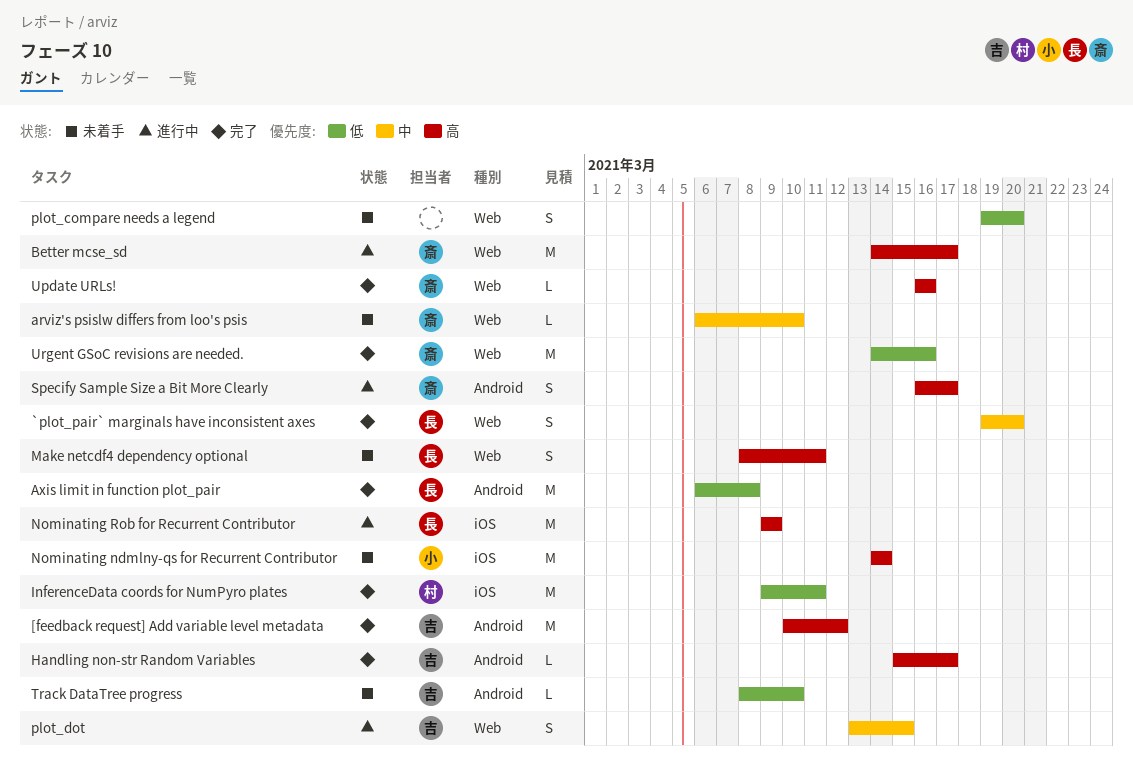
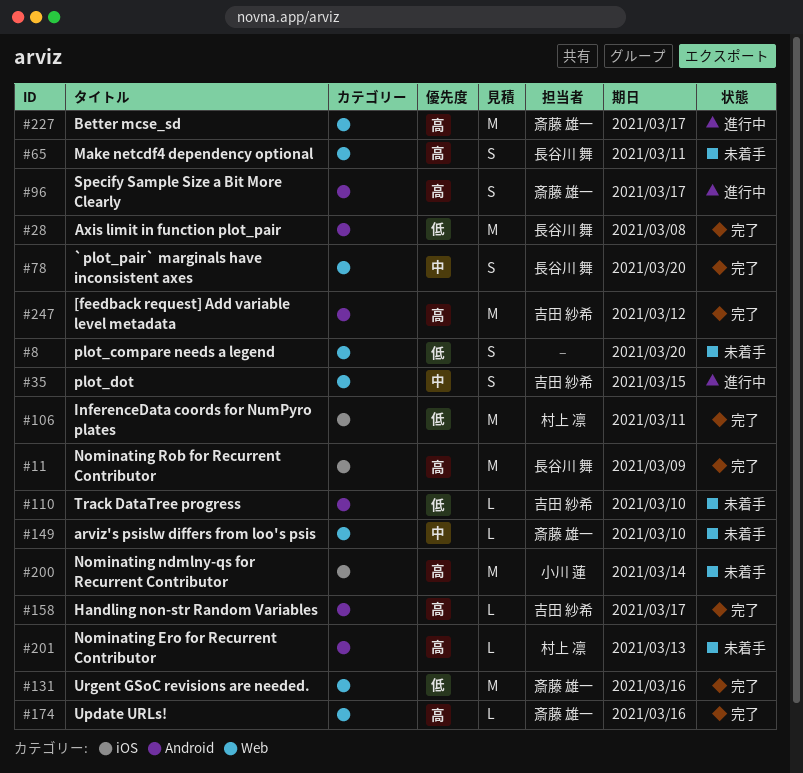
Nominating Ero for Recurrent Contributor: none -> present
Nominating Rob for Recurrent Contributor, status: 進行中 -> 完了

